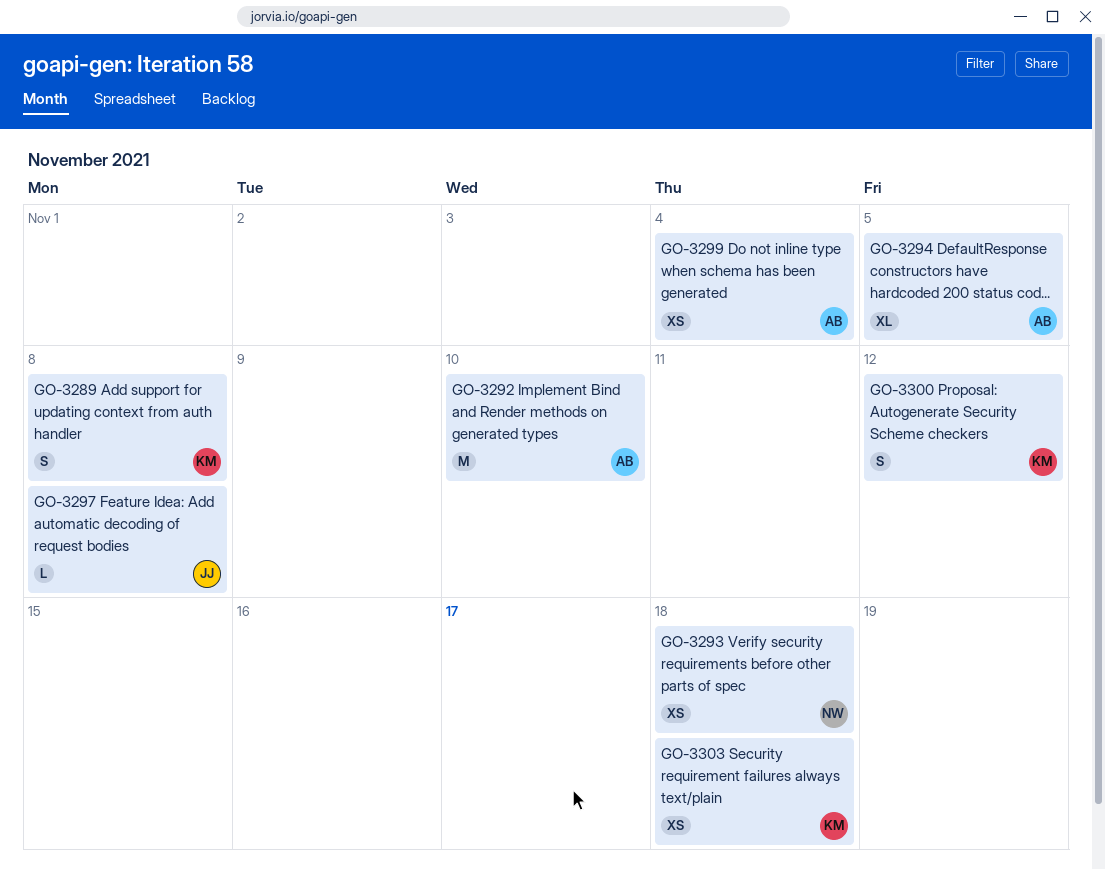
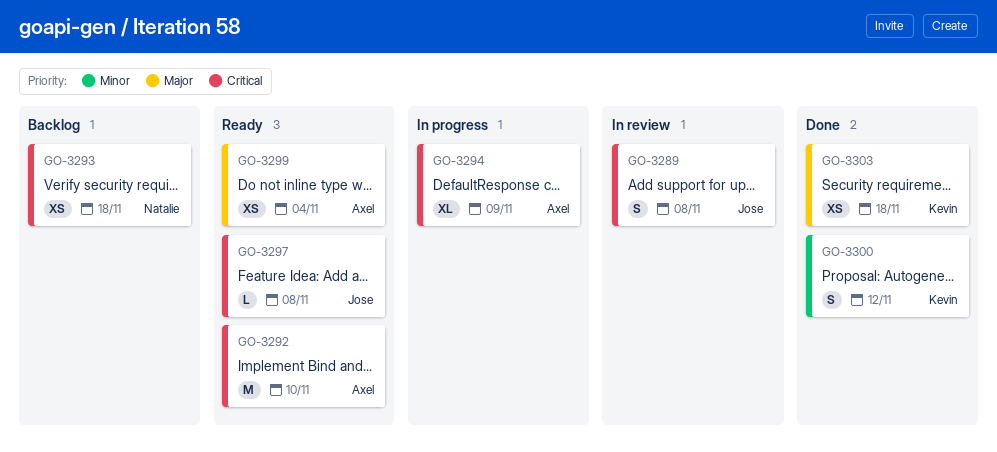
GO-3289, owner: Kevin -> Jose
GO-3294, due: Nov 5 -> Nov 9

